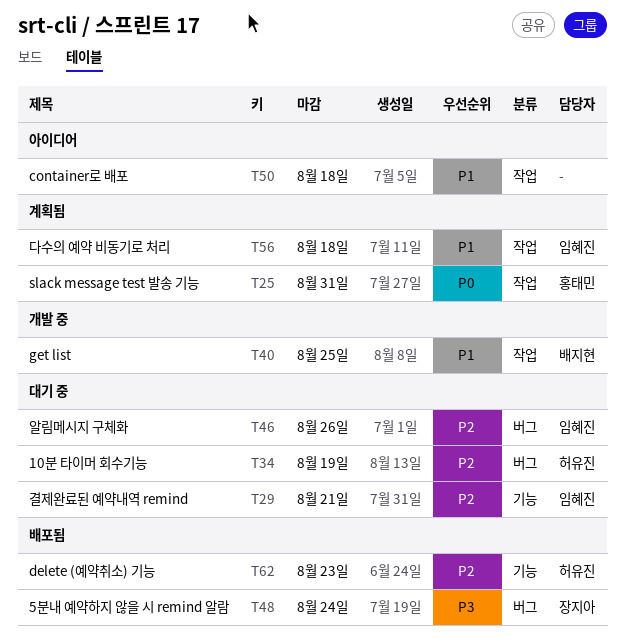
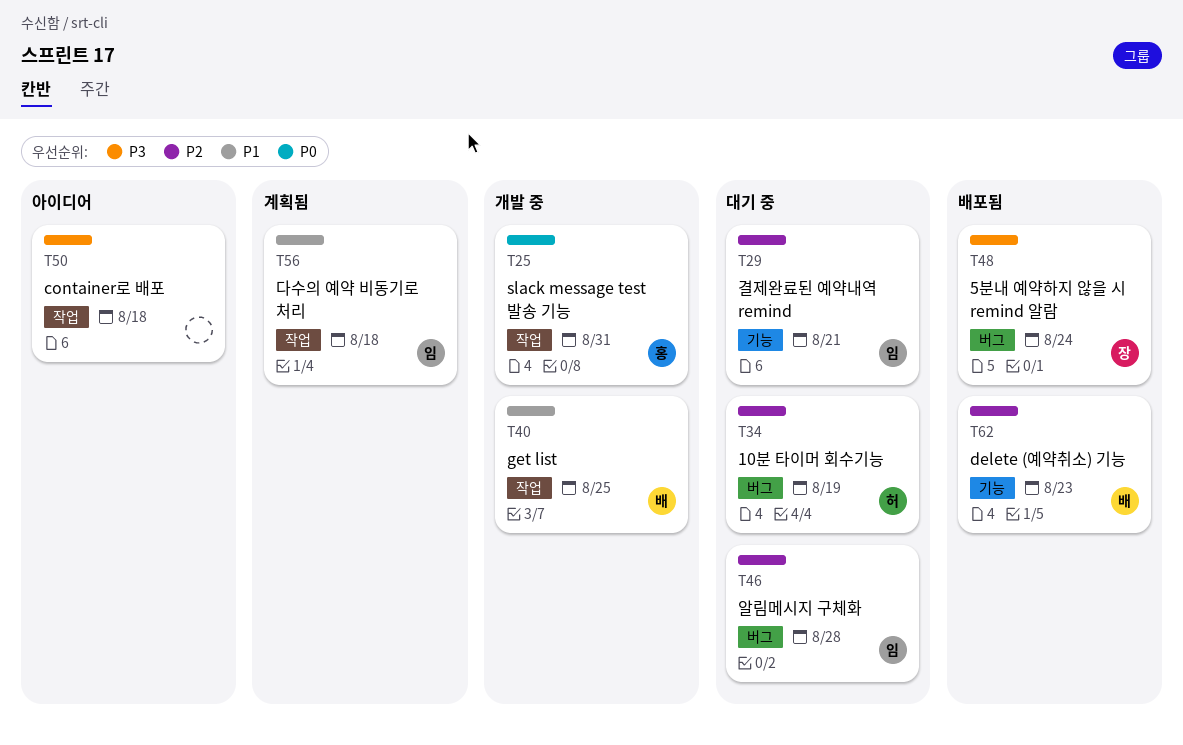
T25, status: 계획됨 -> 개발 중
T46, due: Aug 26 -> Aug 28
T50, priority: P1 -> P3
T62, owner: 허유진 -> 배지현

